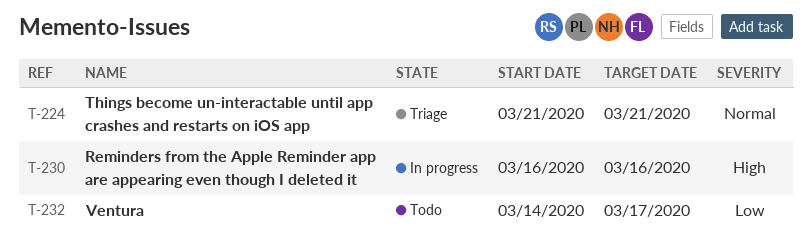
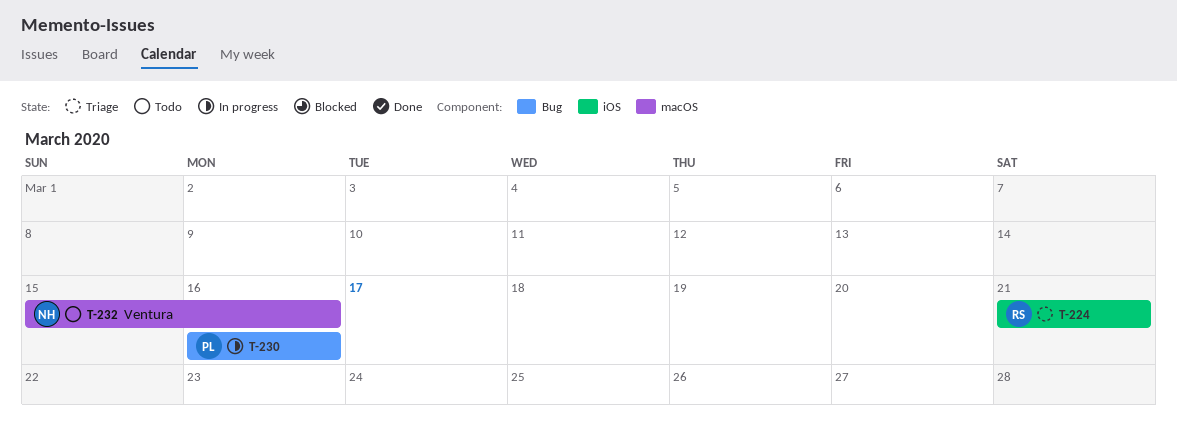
T-232, start: Mar 14 -> Mar 15
T-232, due: Mar 17 -> Mar 16

